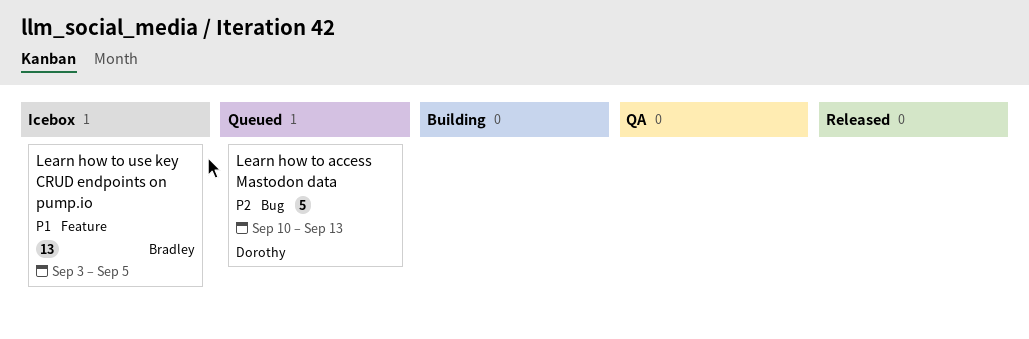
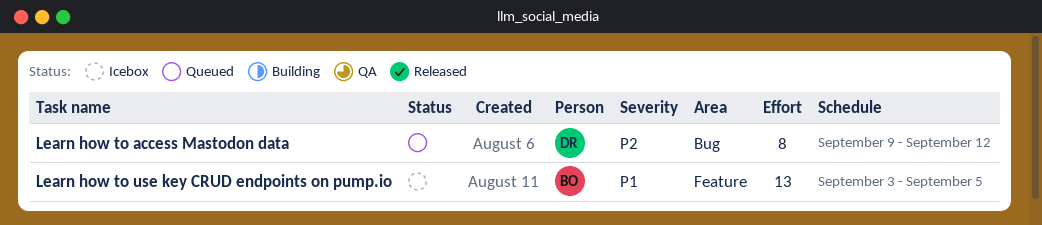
Learn how to access Mastodon data, estimate: 5 -> 8
Learn how to access Mastodon data, start: Sep 10 -> Sep 9
Learn how to access Mastodon data, due: Sep 13 -> Sep 12

